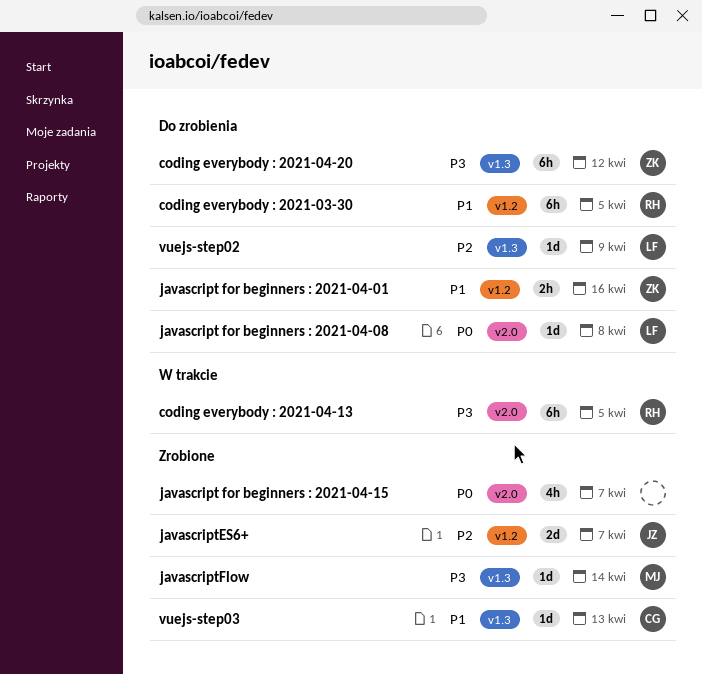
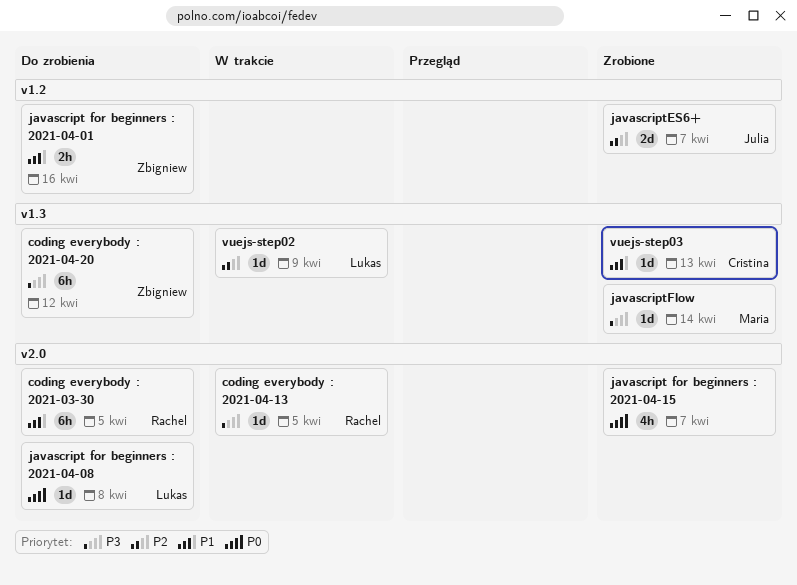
coding everybody : 2021-03-30, label: v1.2 -> v2.0
coding everybody : 2021-04-13, estimate: 6h -> 1d
vuejs-step02, status: Do zrobienia -> W trakcie

